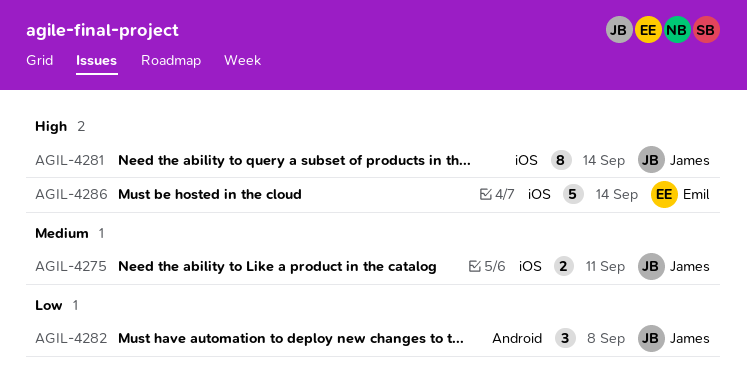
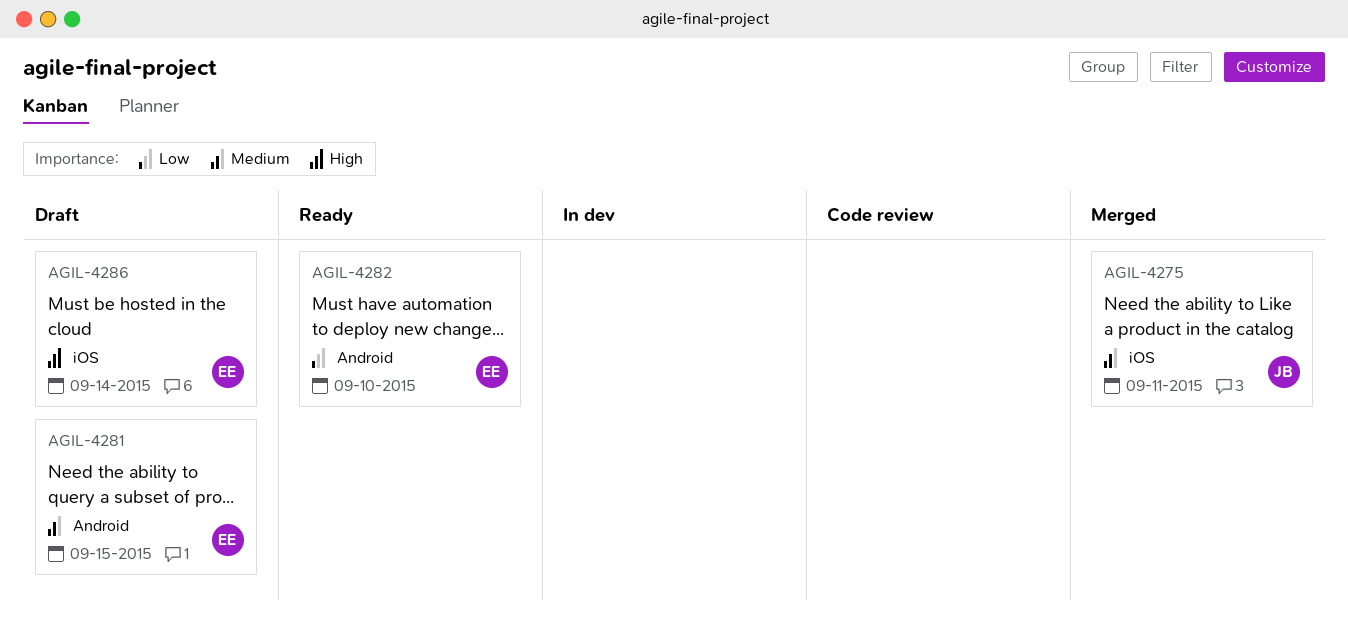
AGIL-4281, owner: James -> Emil
AGIL-4281, priority: High -> Medium
AGIL-4281, label: iOS -> Android
AGIL-4281, due: Sep 14 -> Sep 15
AGIL-4282, owner: James -> Emil
AGIL-4282, due: Sep 8 -> Sep 10

